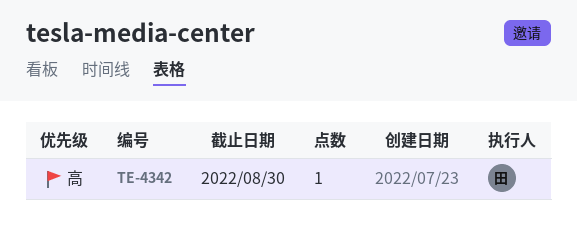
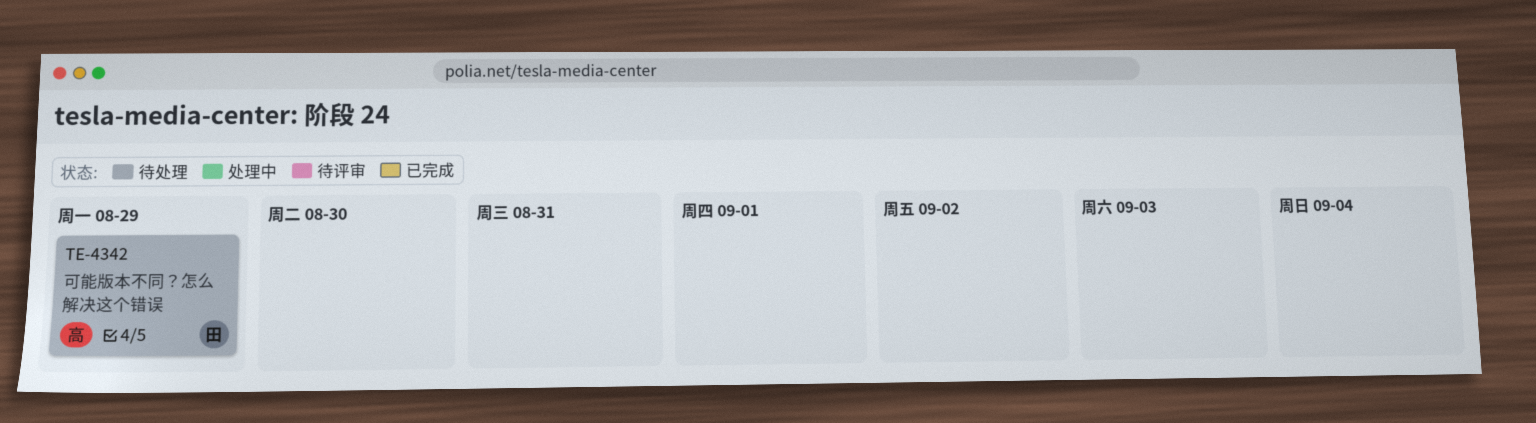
TE-4342, due: Aug 30 -> Aug 29

